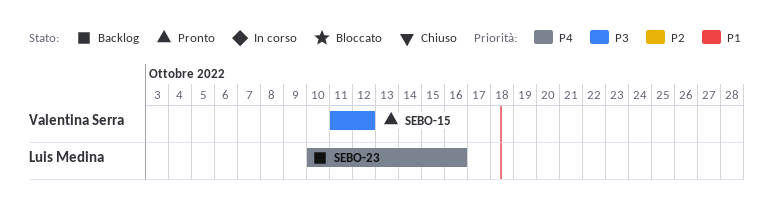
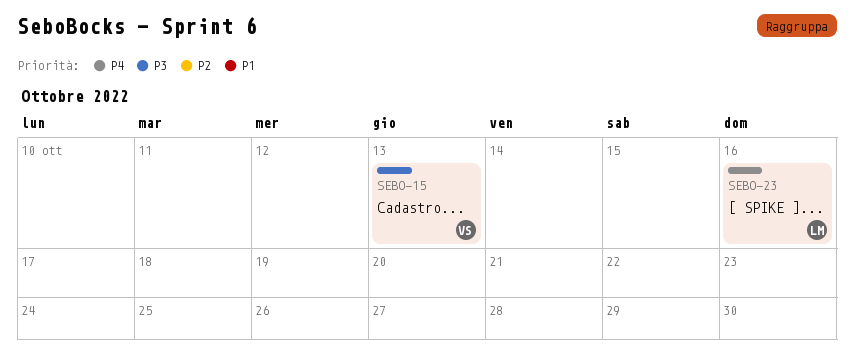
SEBO-15, due: Oct 12 -> Oct 13

